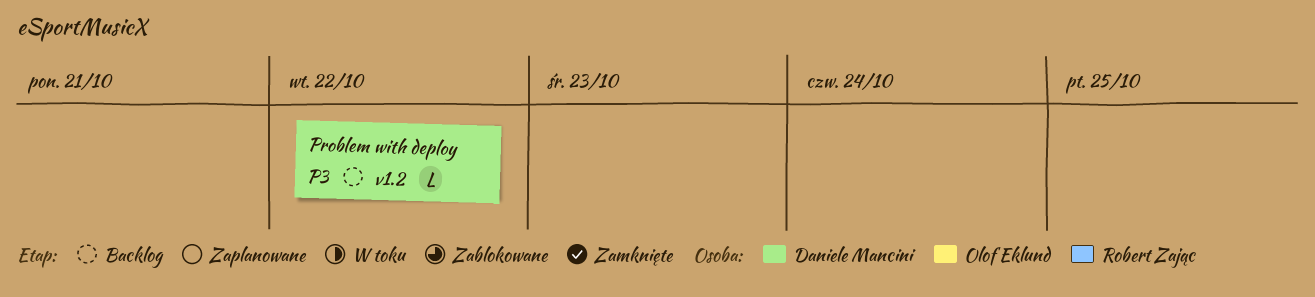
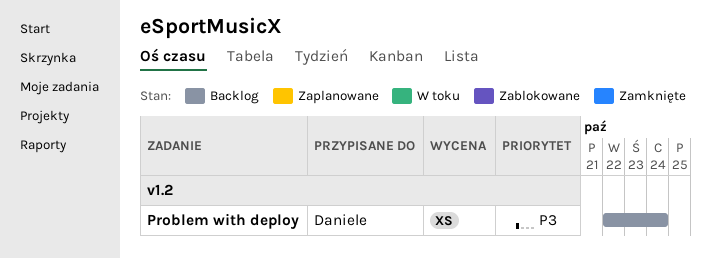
Problem with deploy, estimate: L -> XS
Problem with deploy, due: Oct 22 -> Oct 24

